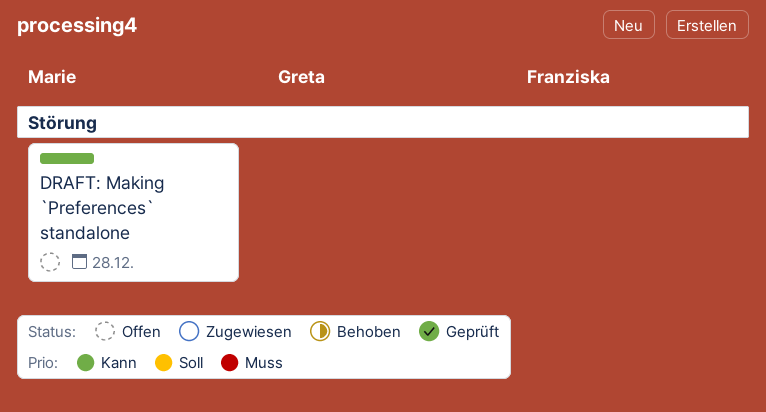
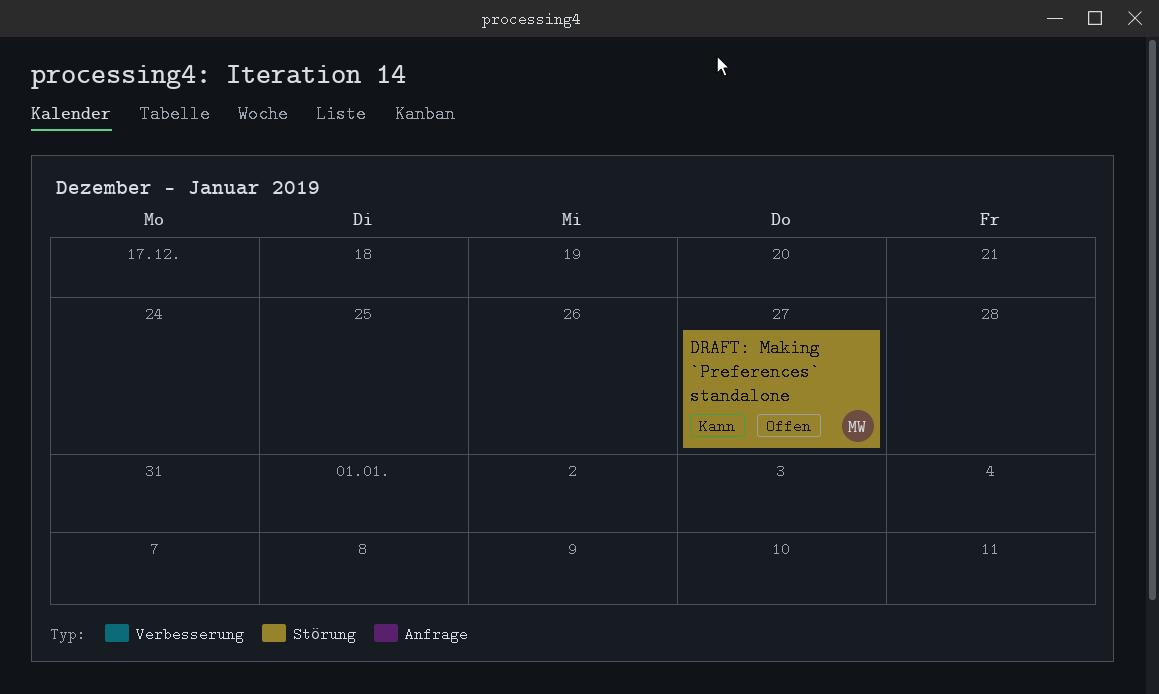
DRAFT: Making `Preferences` standalone, due: Dec 28 -> Dec 27

